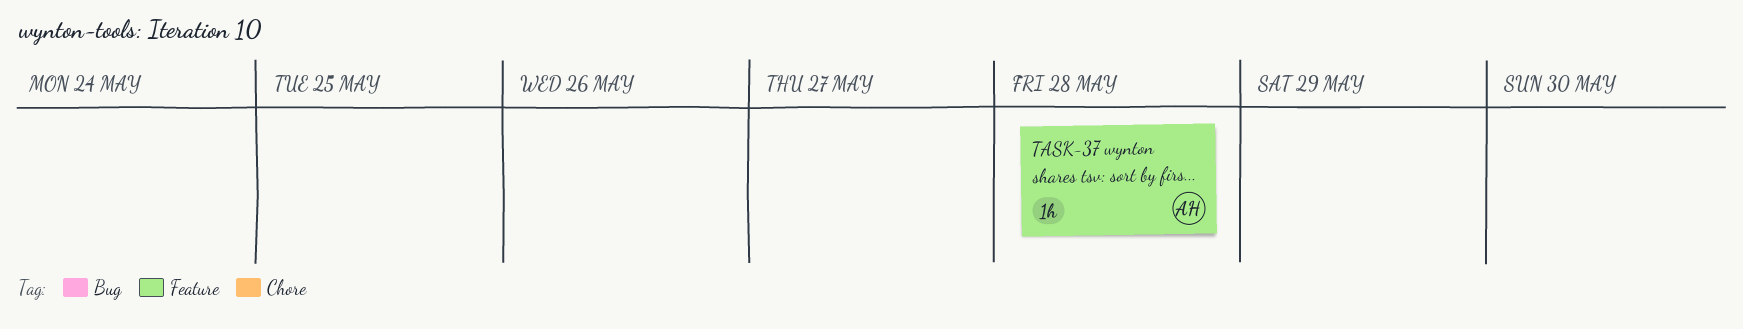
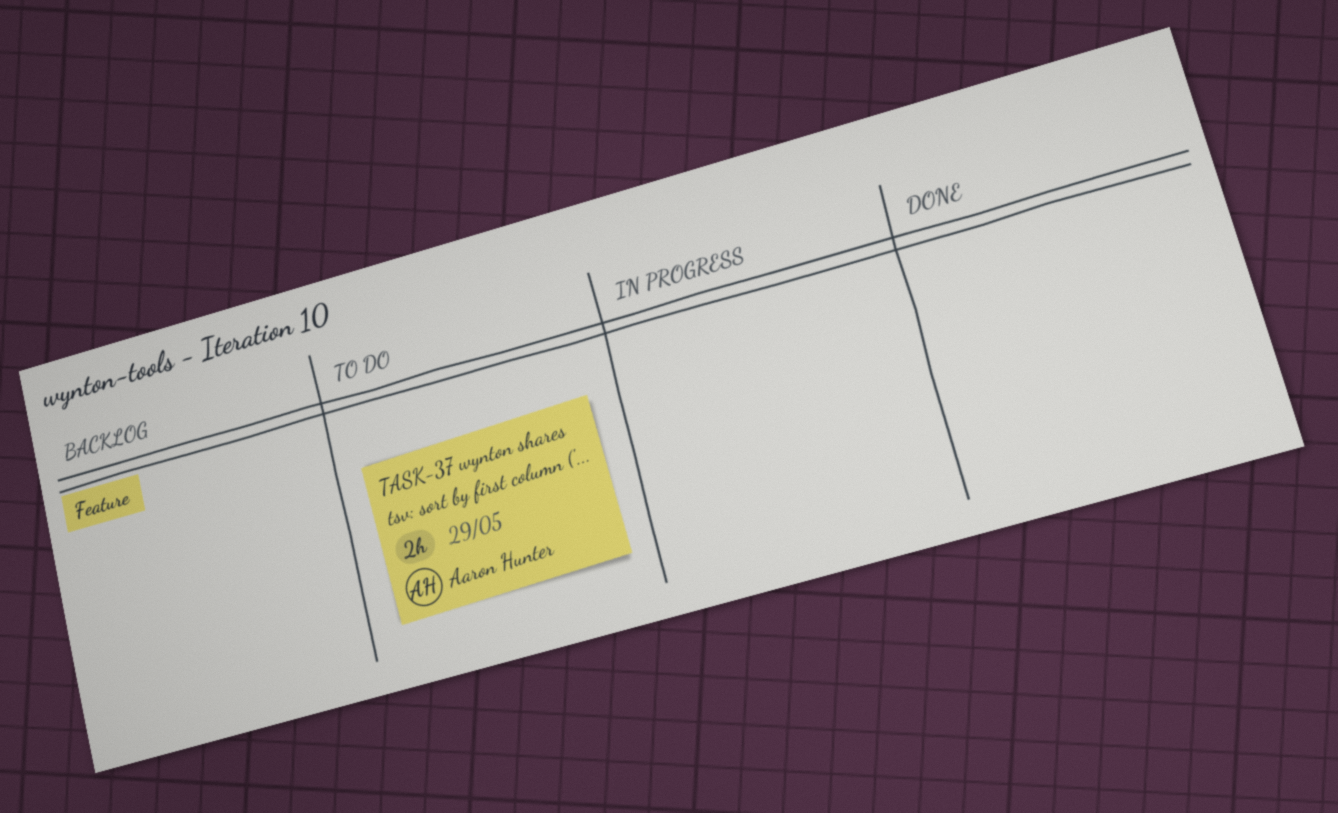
TASK-37, estimate: 1h -> 2h
TASK-37, due: May 28 -> May 29

